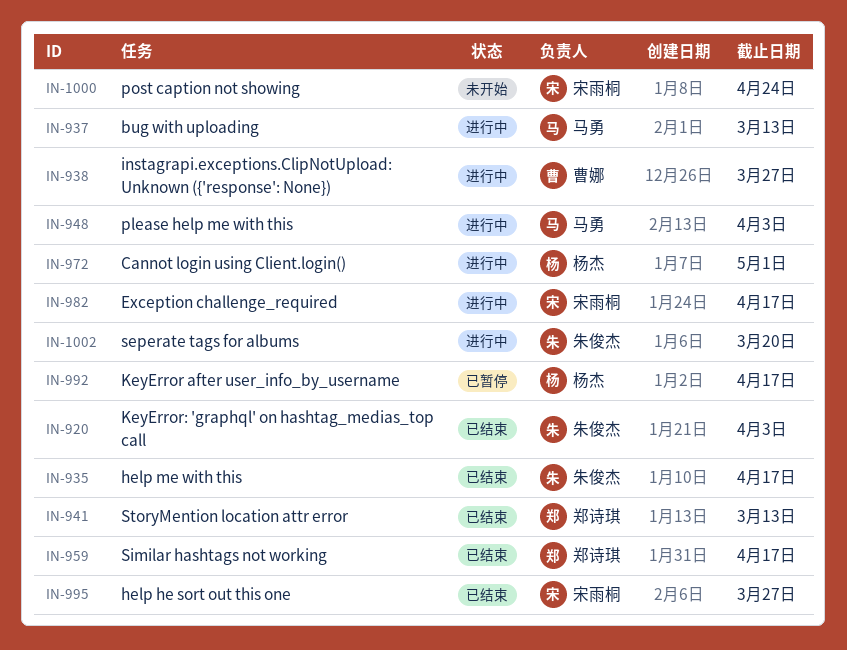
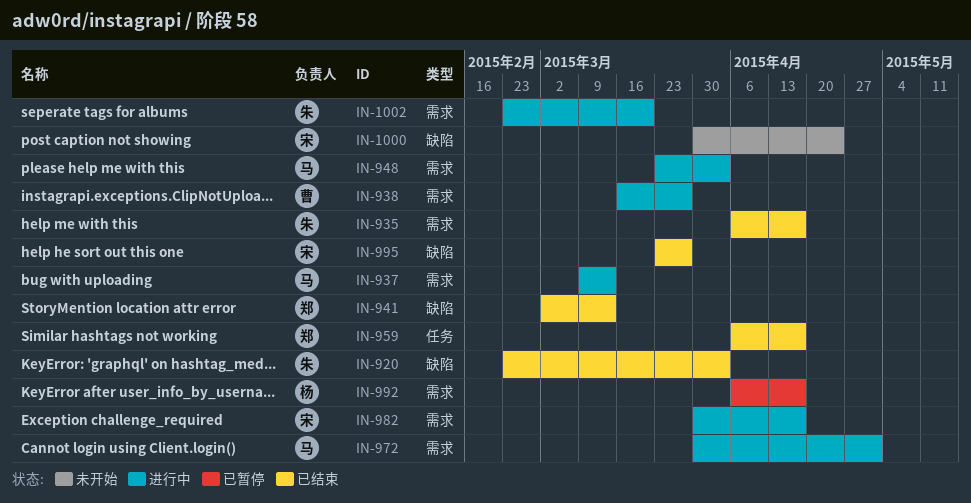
IN-972, owner: 杨杰 -> 马勇

